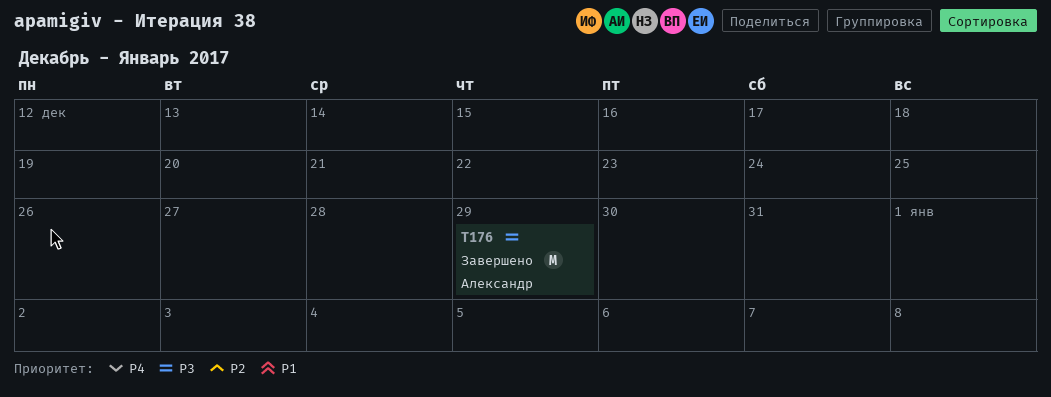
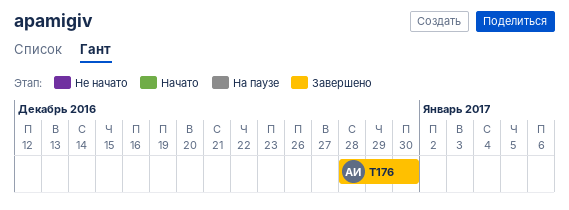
T176, due: Dec 29 -> Dec 30

